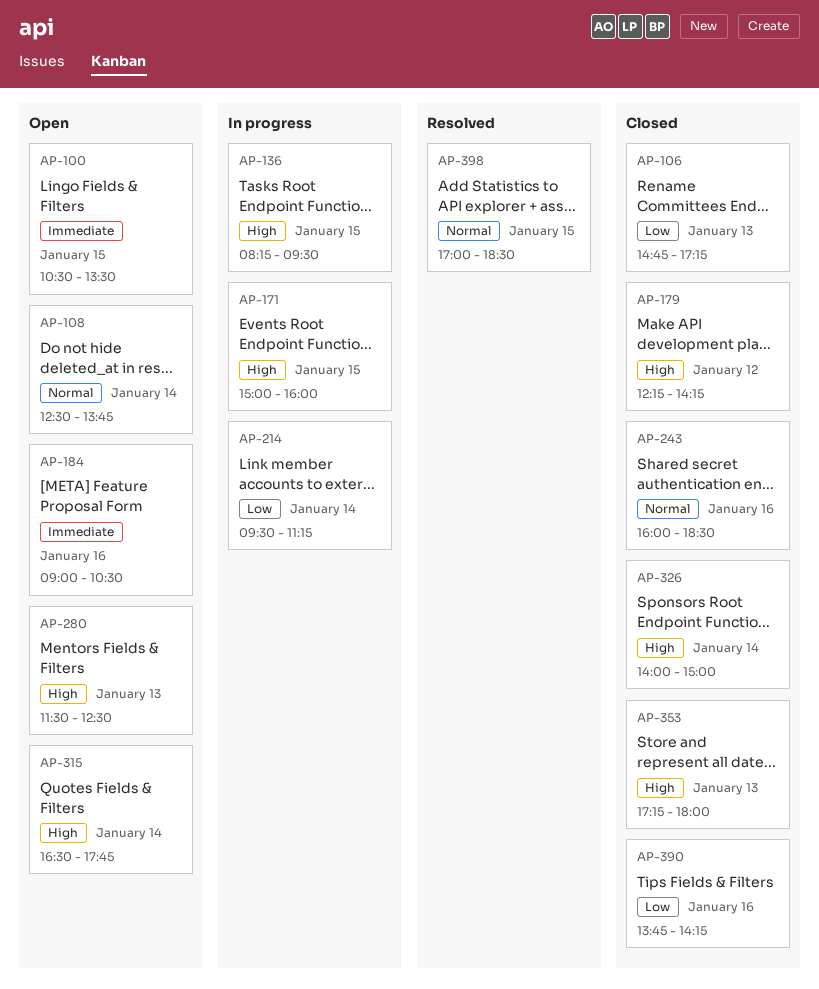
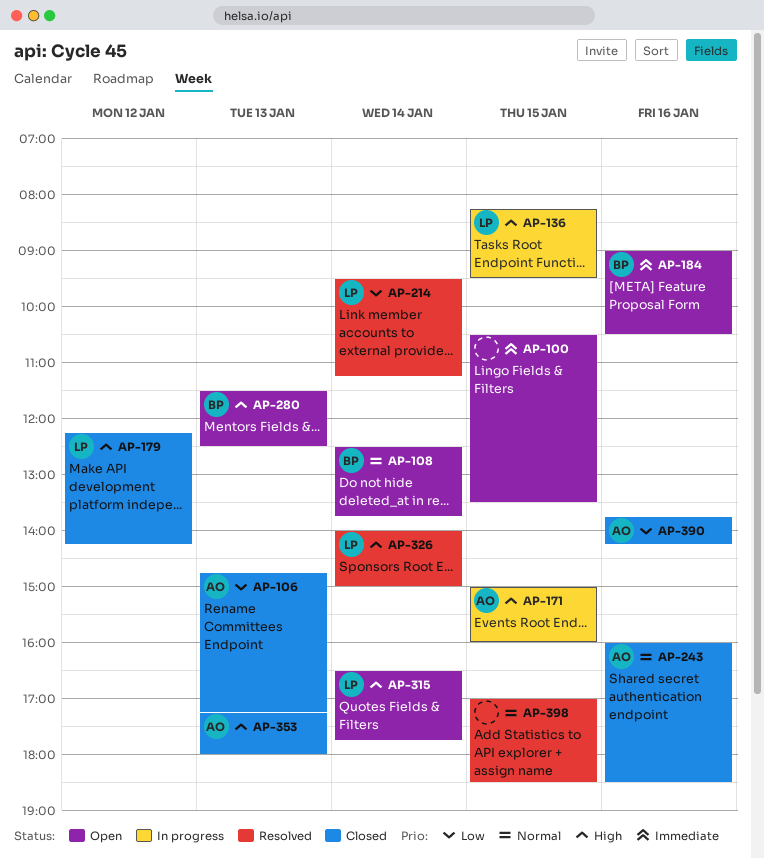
AP-214, status: In progress -> Resolved
AP-326, status: Closed -> Resolved

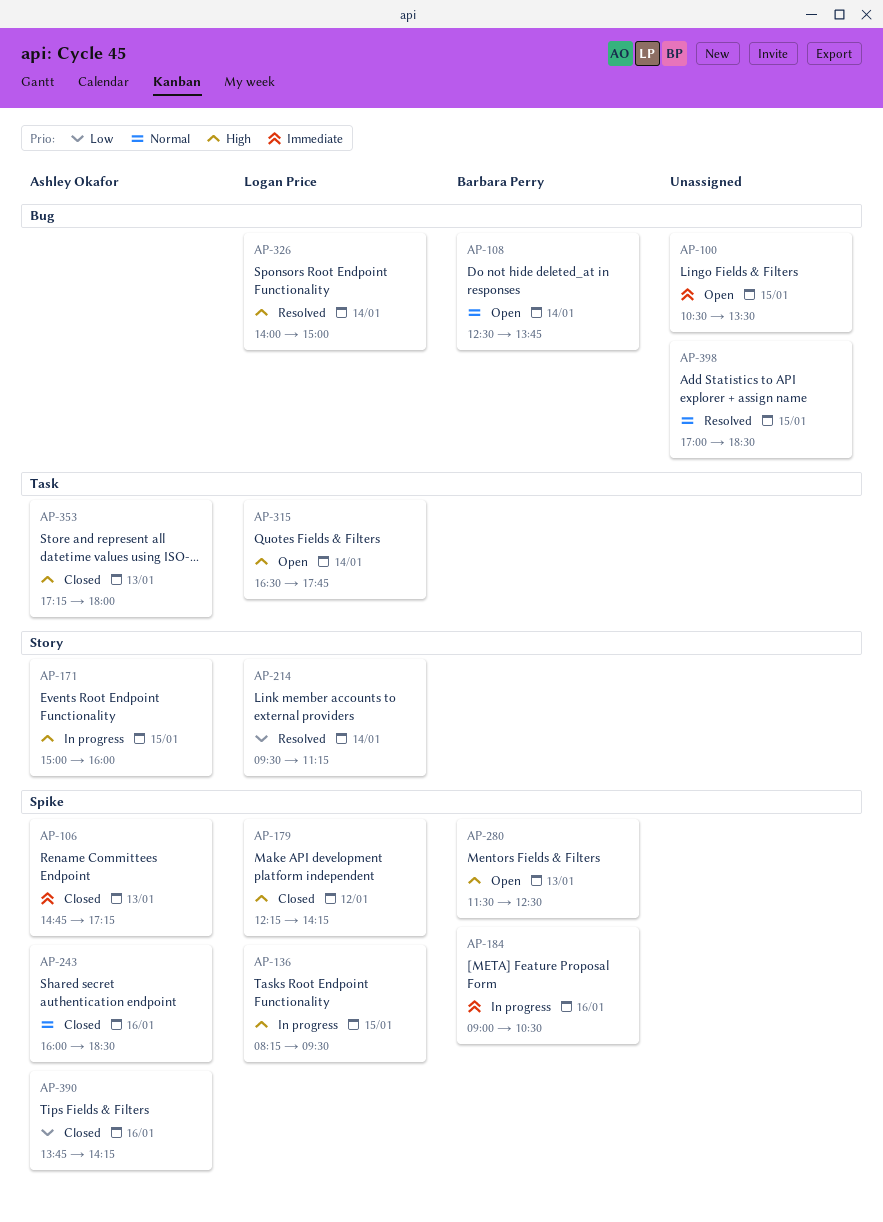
AP-106, priority: Low -> Immediate
AP-184, status: Open -> In progress

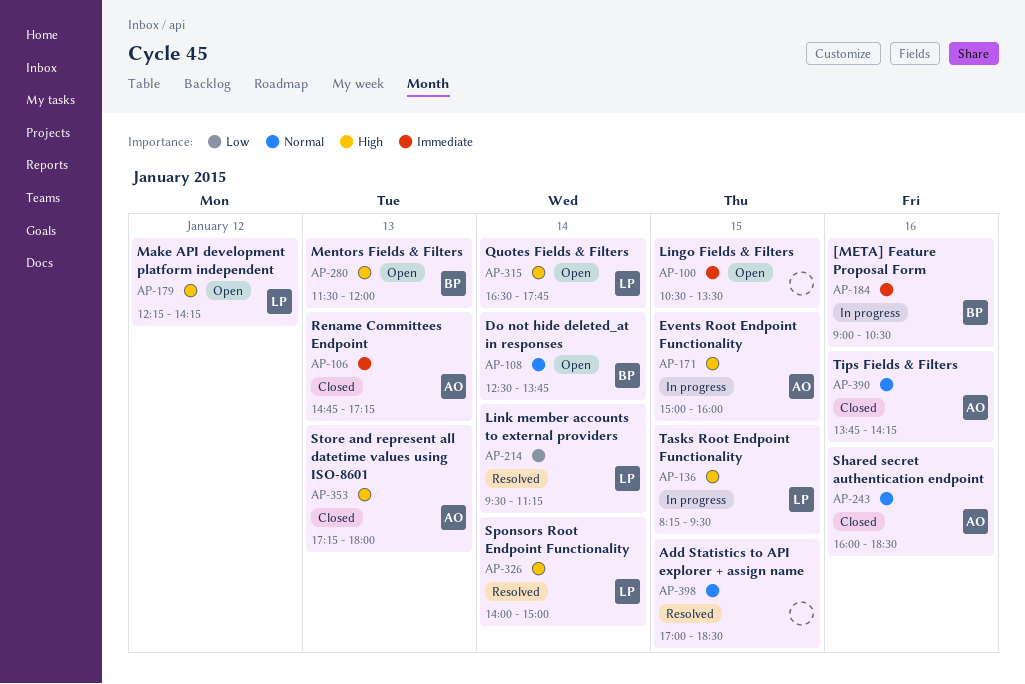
AP-179, status: Closed -> Open
AP-280, ends: 12:30 -> 12:00
AP-390, priority: Low -> Normal

